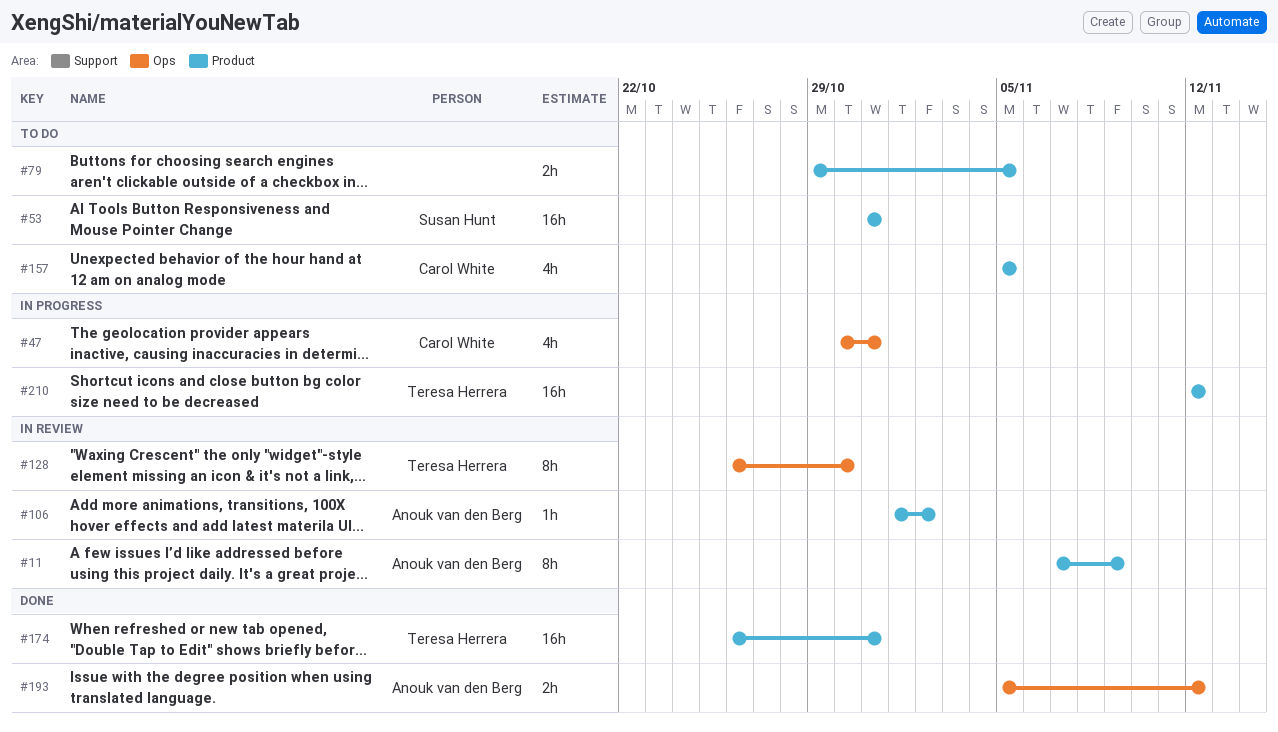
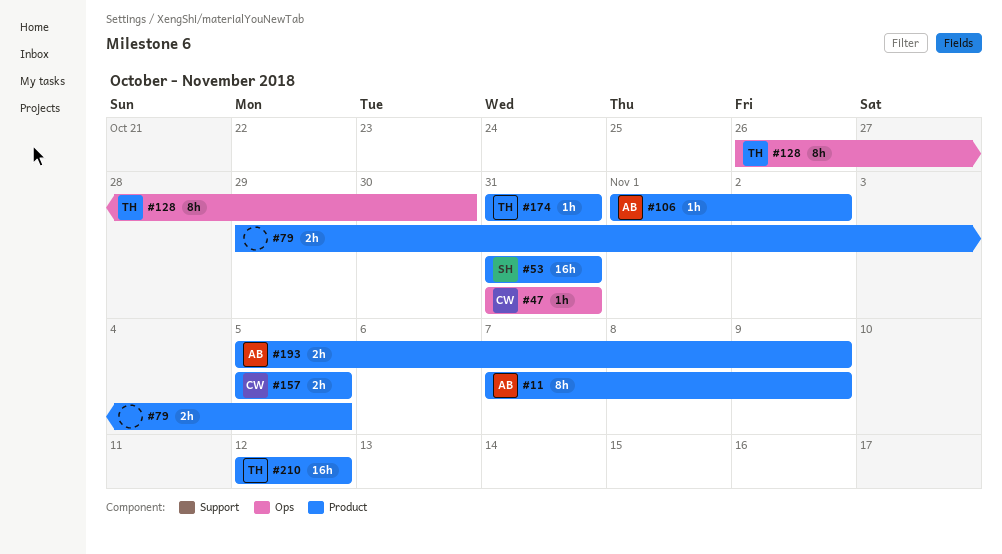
#47, estimate: 4h -> 1h
#47, start: Oct 30 -> Oct 31
#157, estimate: 4h -> 2h
#174, estimate: 16h -> 1h
#174, start: Oct 26 -> Oct 31
#193, label: Ops -> Product
#193, due: Nov 12 -> Nov 9

